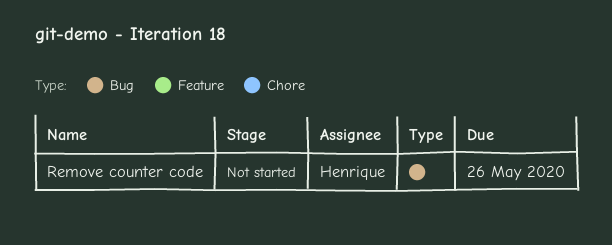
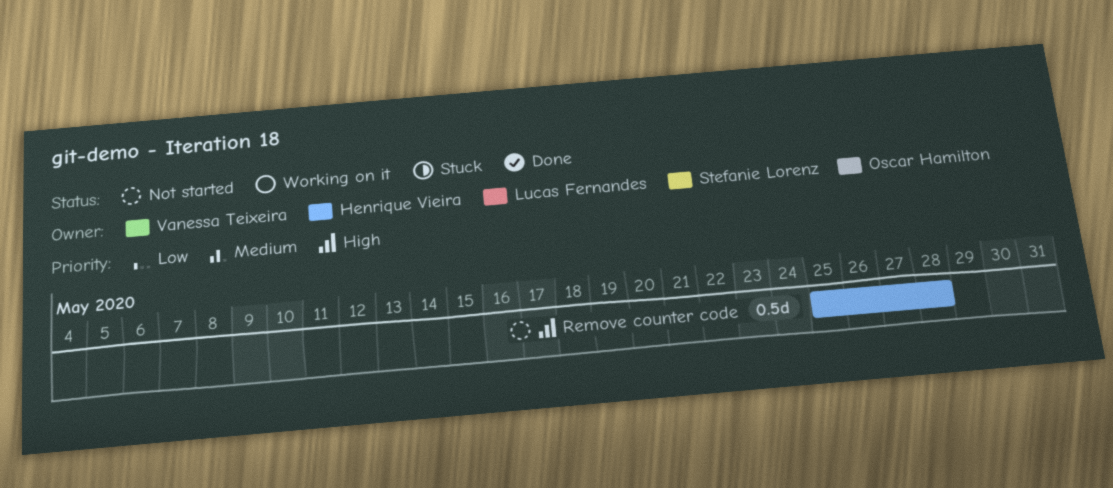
Remove counter code, due: May 26 -> May 28

